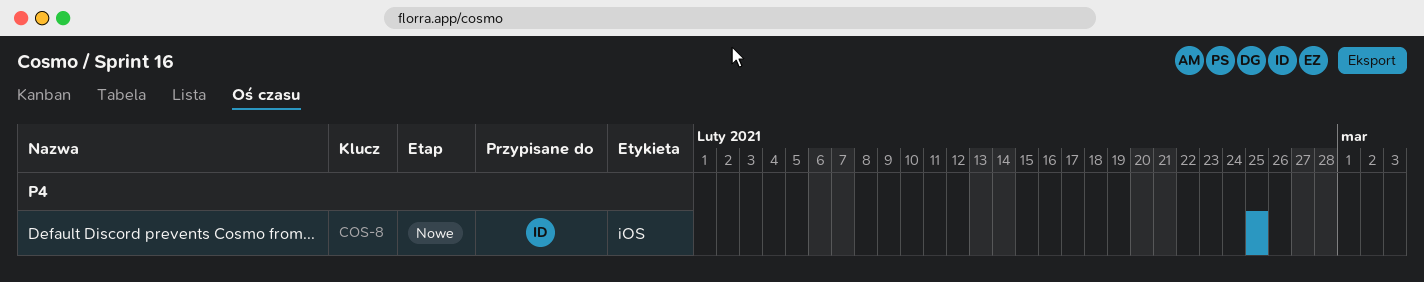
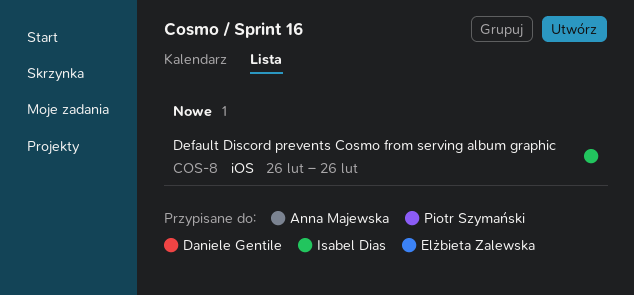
COS-8, start: Feb 25 -> Feb 26
COS-8, due: Feb 25 -> Feb 26

